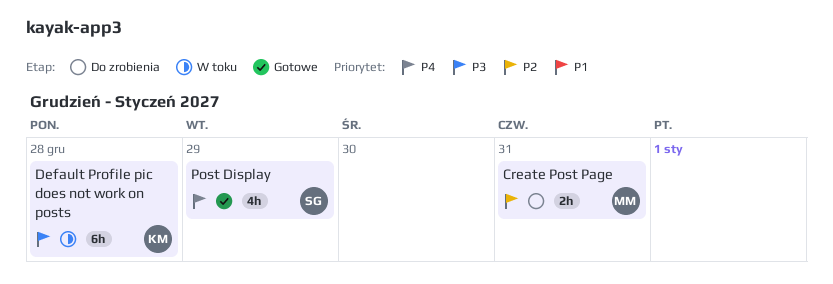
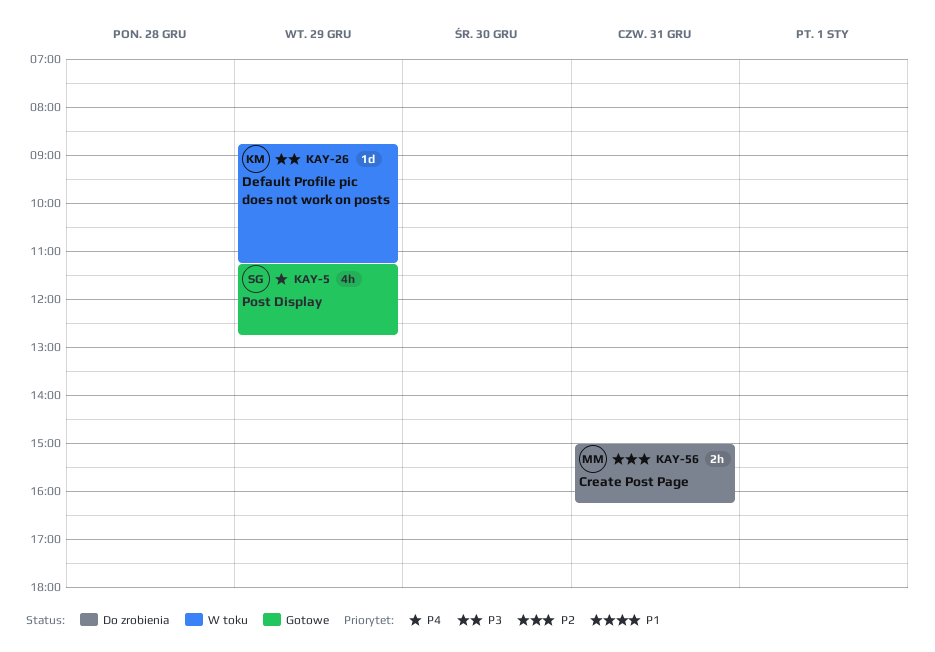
Default Profile pic does not work on posts, estimate: 6h -> 1d
Default Profile pic does not work on posts, day: Dec 28 -> Dec 29

